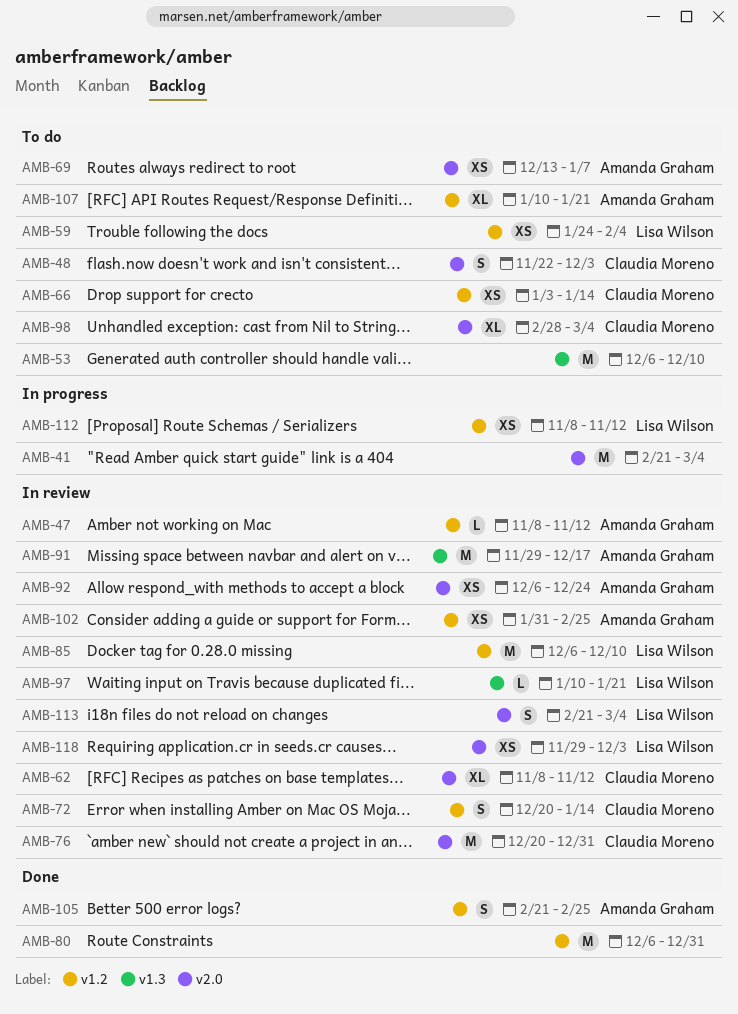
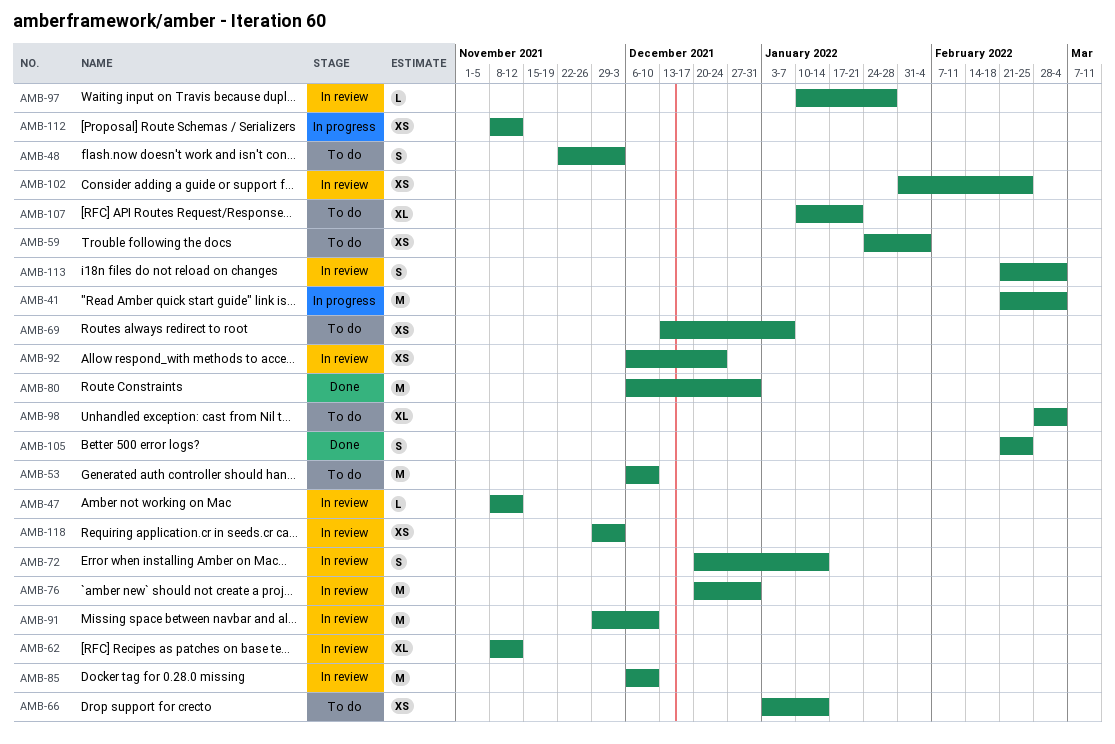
AMB-91, due: Dec 17 -> Dec 10
AMB-97, due: Jan 21 -> Jan 28

